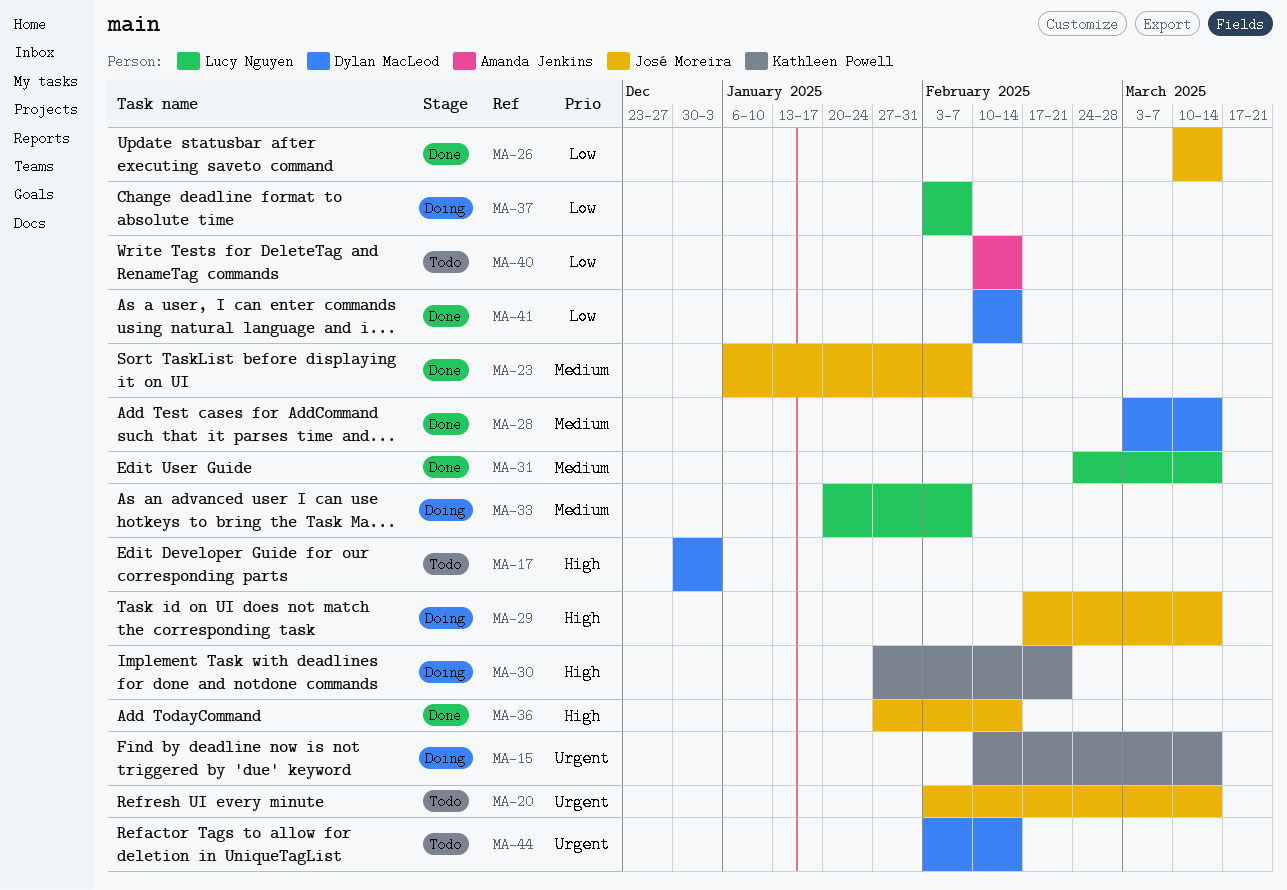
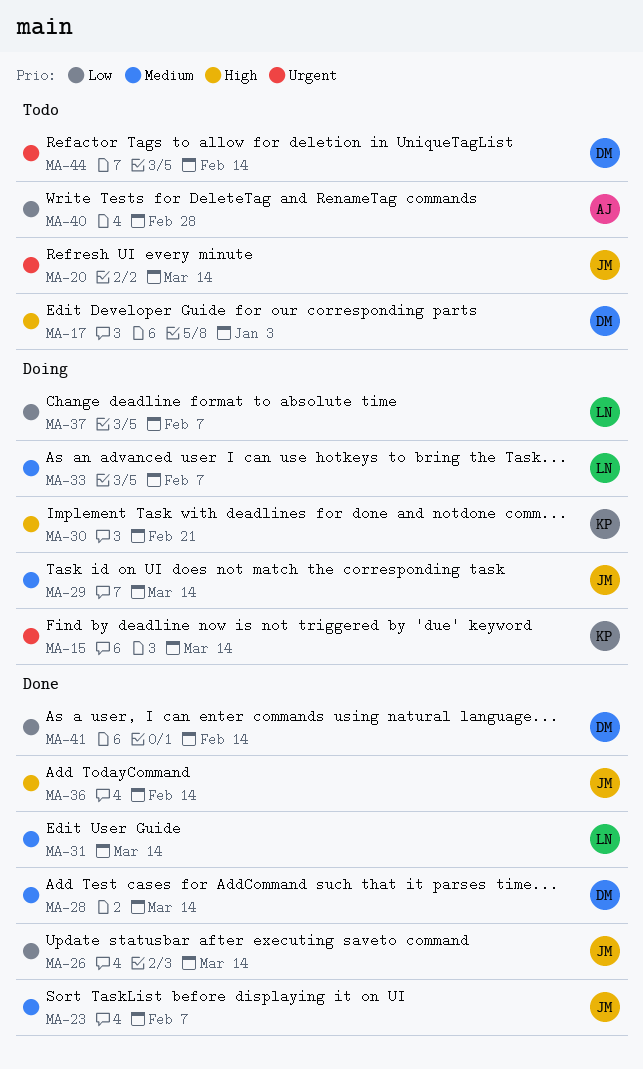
MA-29, priority: High -> Medium
MA-40, due: Feb 14 -> Feb 28

